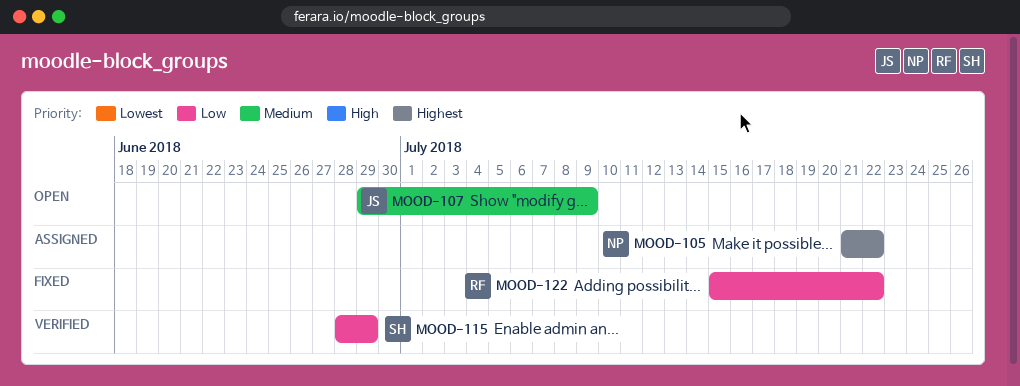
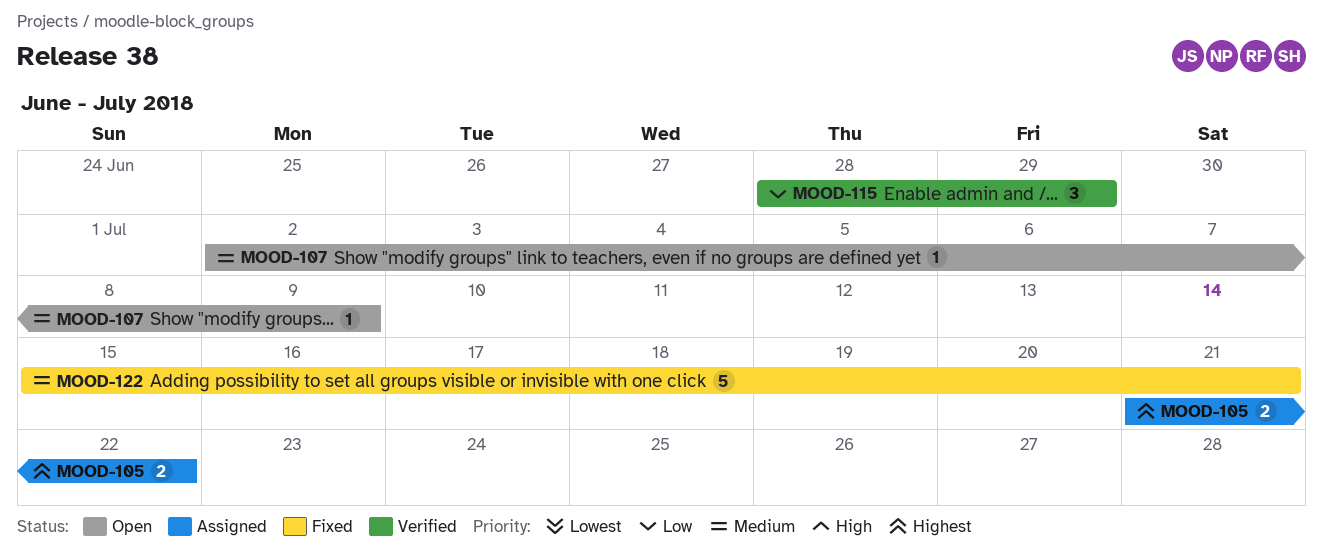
MOOD-107, start: Jun 29 -> Jul 2
MOOD-122, priority: Low -> Medium
MOOD-122, due: Jul 22 -> Jul 21

